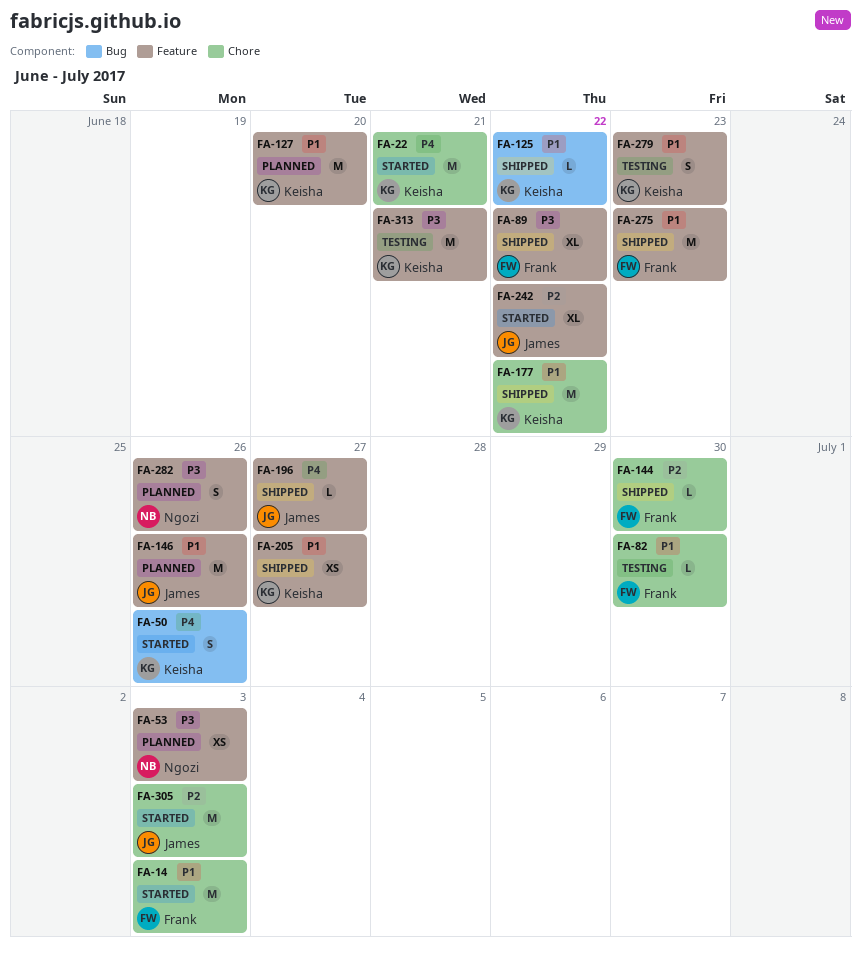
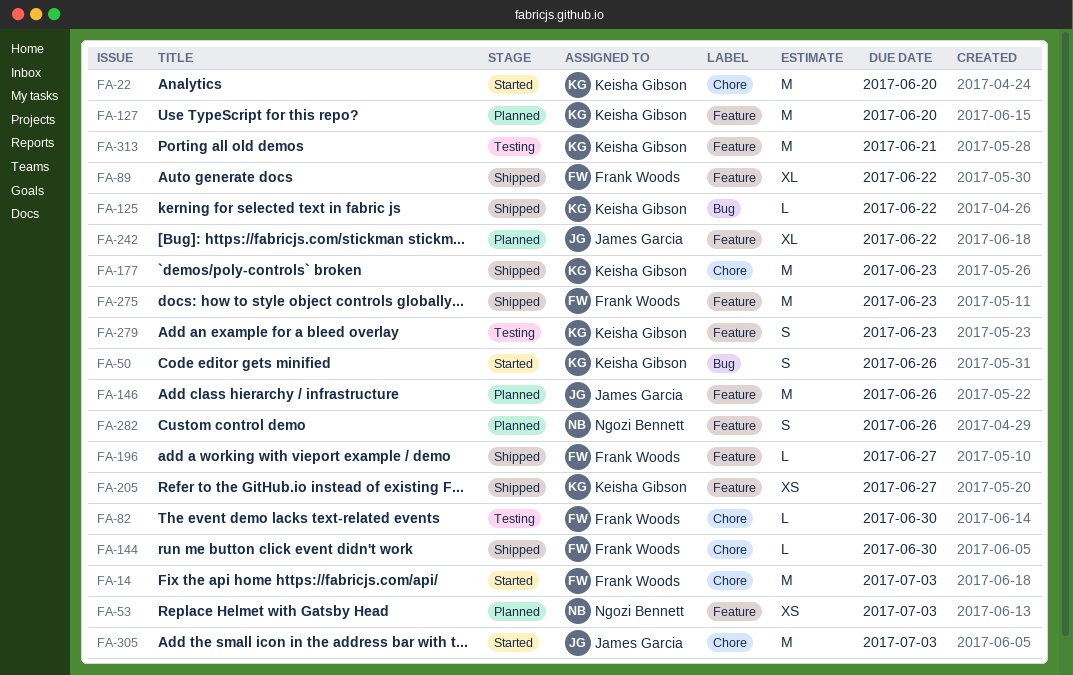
FA-22, due: Jun 21 -> Jun 20
FA-177, due: Jun 22 -> Jun 23
FA-196, owner: James Garcia -> Frank Woods
FA-242, status: Started -> Planned

